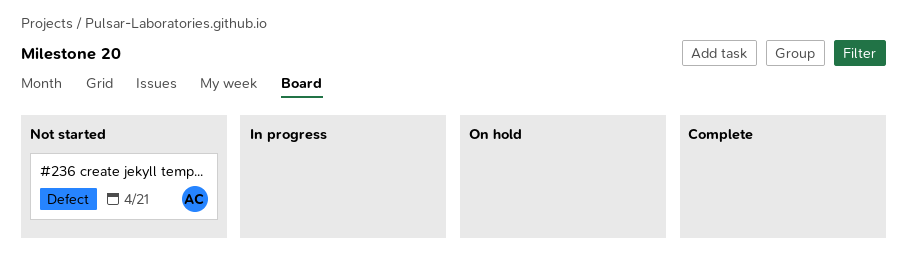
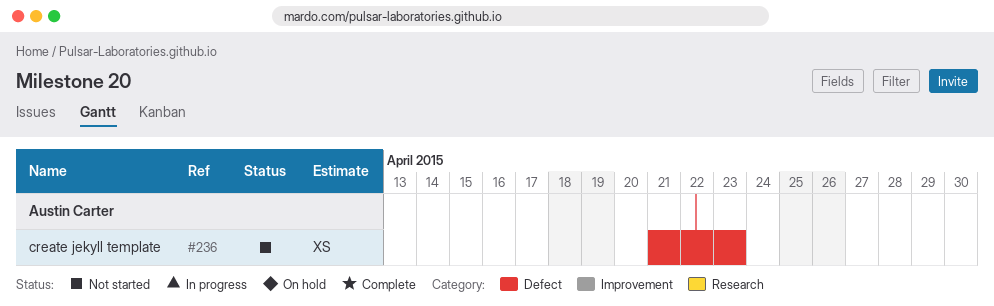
#236, due: Apr 21 -> Apr 23

